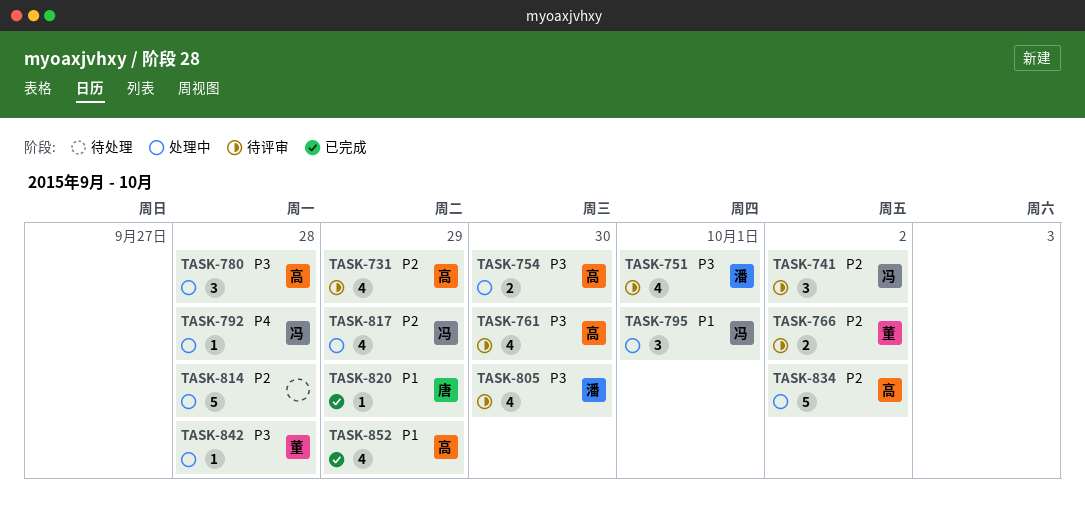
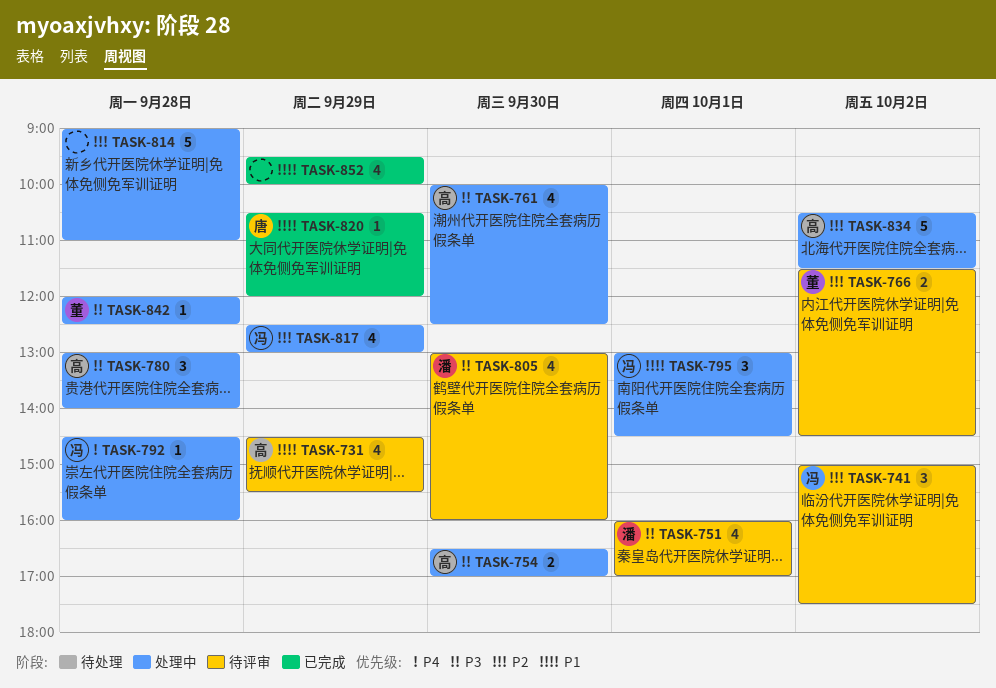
TASK-731, priority: P2 -> P1
TASK-761, status: 待评审 -> 处理中
TASK-852, owner: 高 -> none

